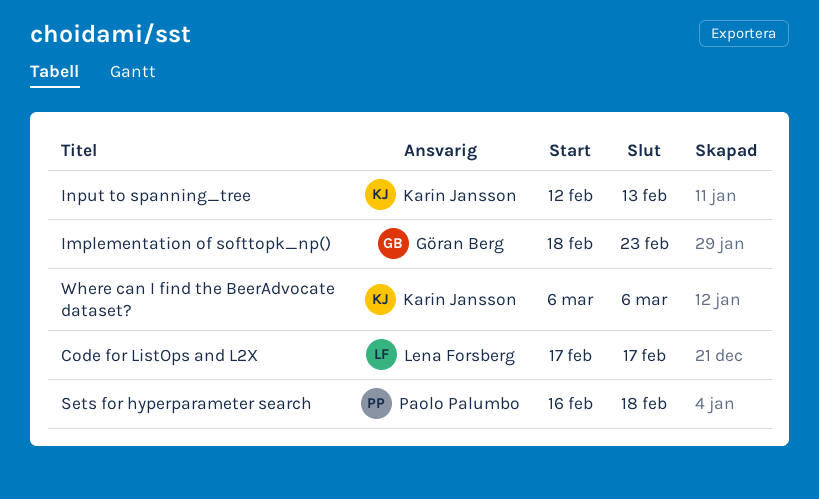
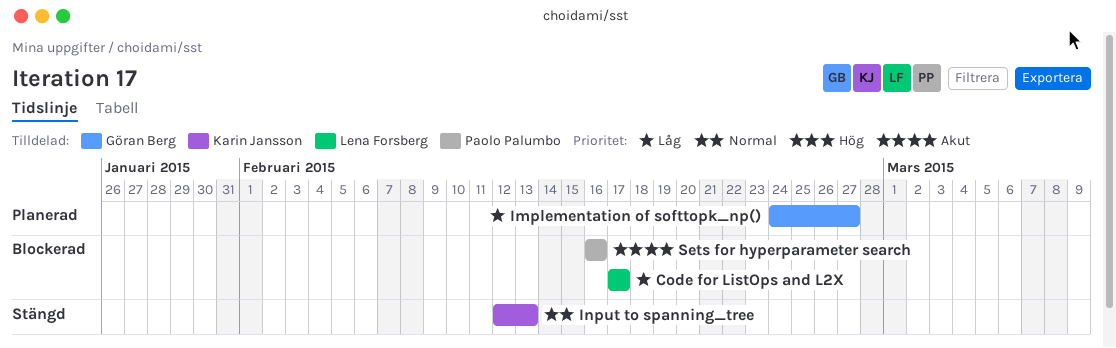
Implementation of softtopk_np(), start: Feb 18 -> Feb 24
Implementation of softtopk_np(), due: Feb 23 -> Feb 27
Sets for hyperparameter search, due: Feb 18 -> Feb 16
Where can I find the BeerAdvocate dataset?: present -> none

